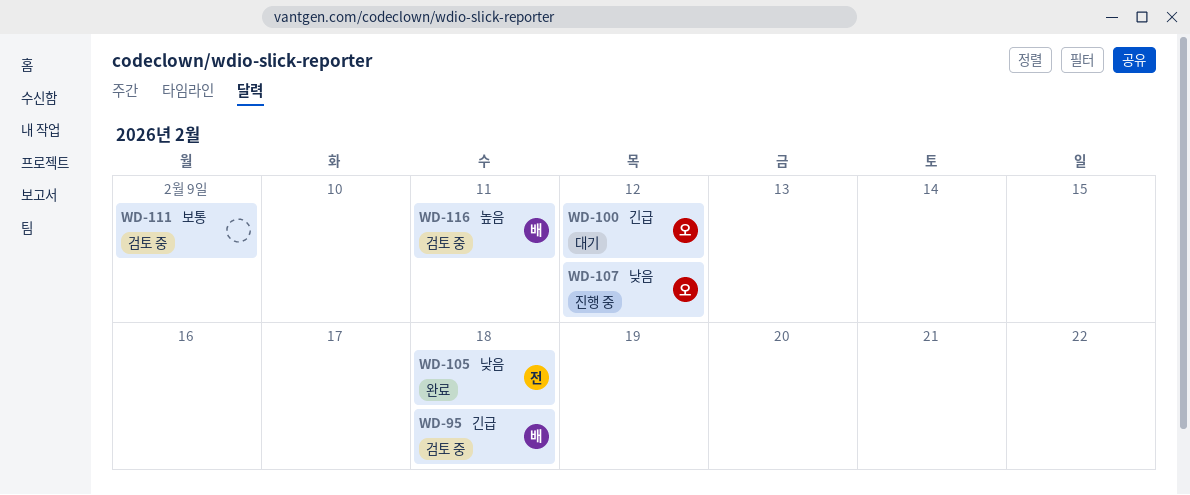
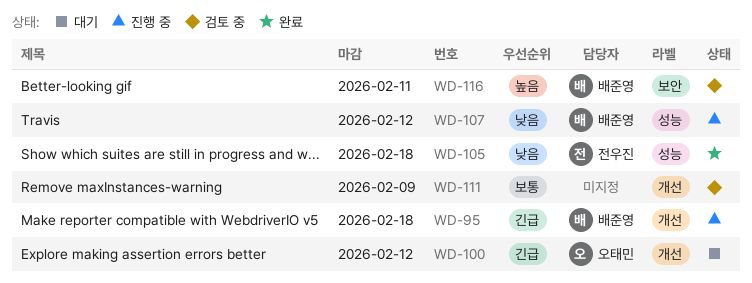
WD-95, status: 검토 중 -> 진행 중
WD-107, owner: 오태민 -> 배준영

